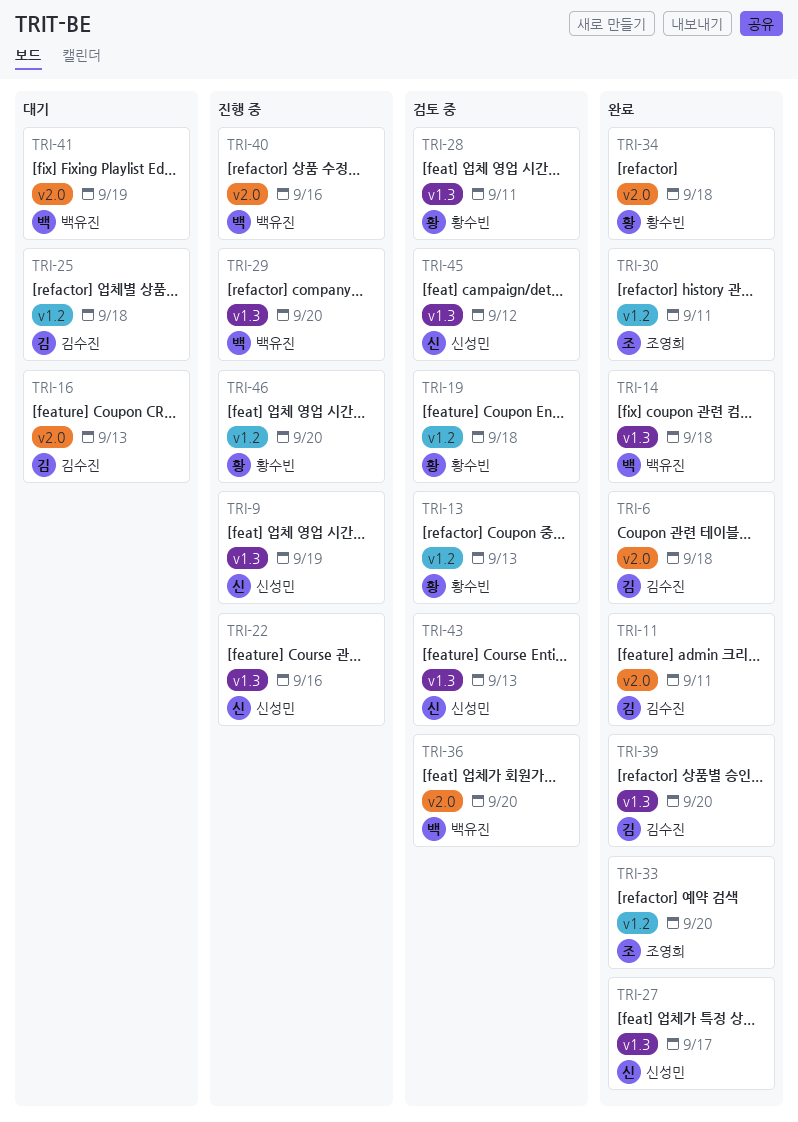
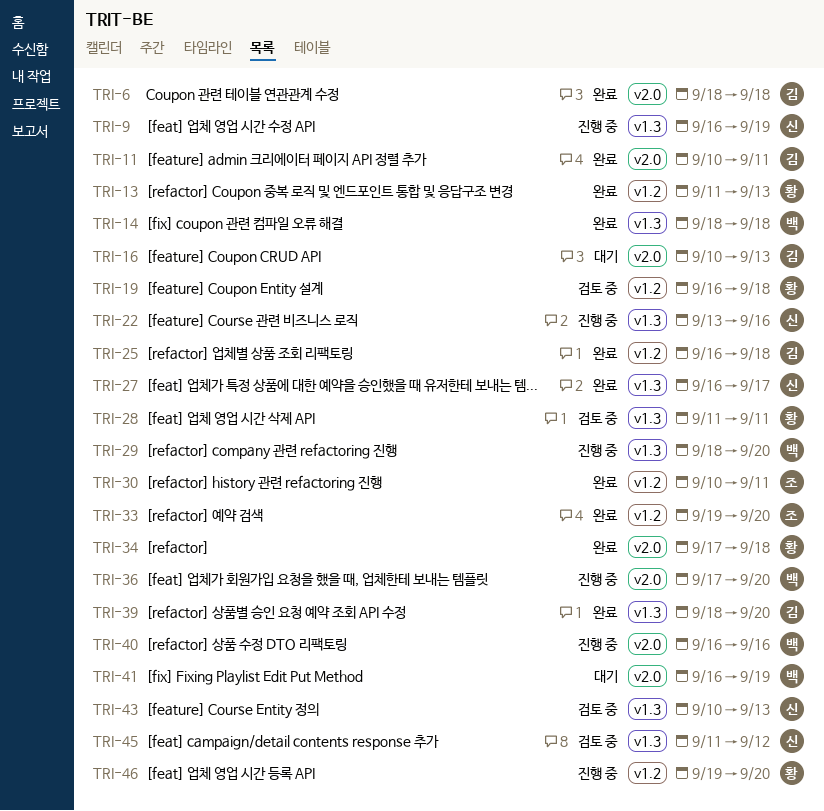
TRI-13, status: 검토 중 -> 완료
TRI-25, status: 대기 -> 완료
TRI-36, status: 검토 중 -> 진행 중

